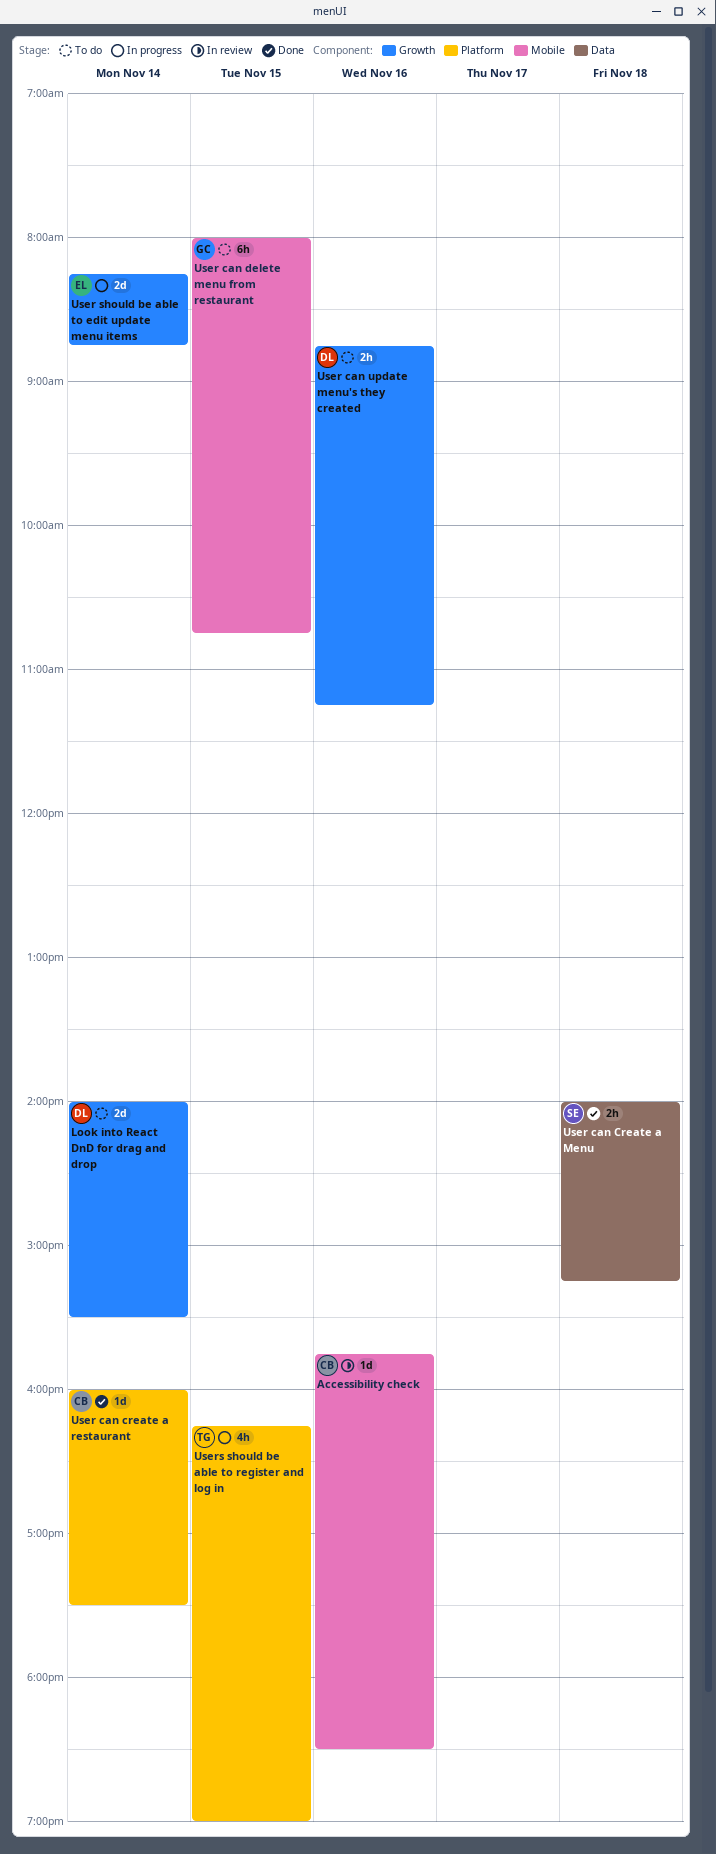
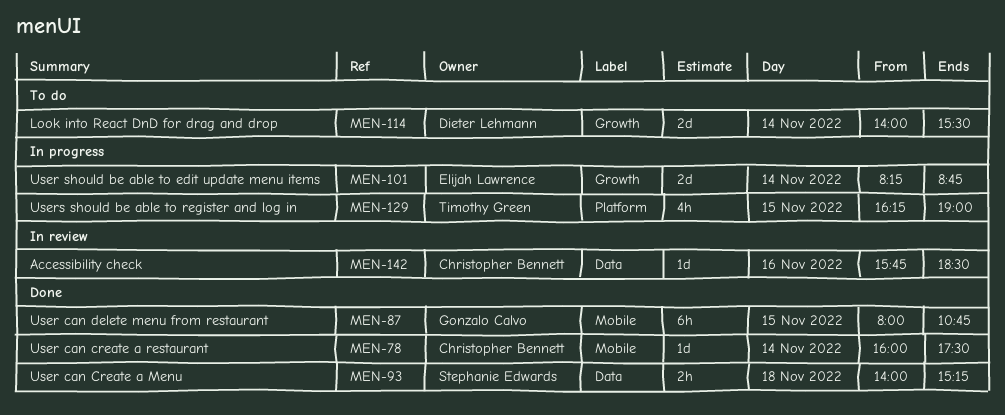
Accessibility check, label: Mobile -> Data
User can create a restaurant, label: Platform -> Mobile
User can delete menu from restaurant, status: To do -> Done
User can update menu's they created: present -> none

